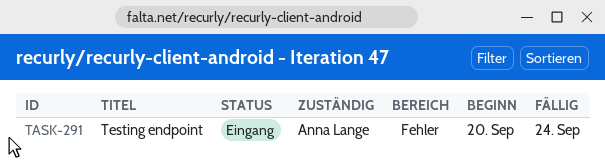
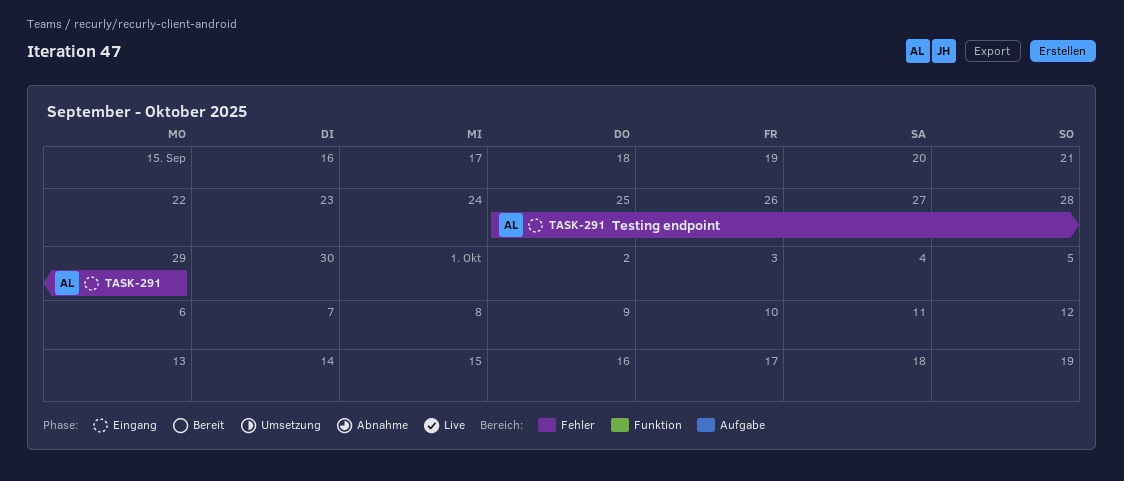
TASK-291, start: Sep 20 -> Sep 25
TASK-291, due: Sep 24 -> Sep 29

